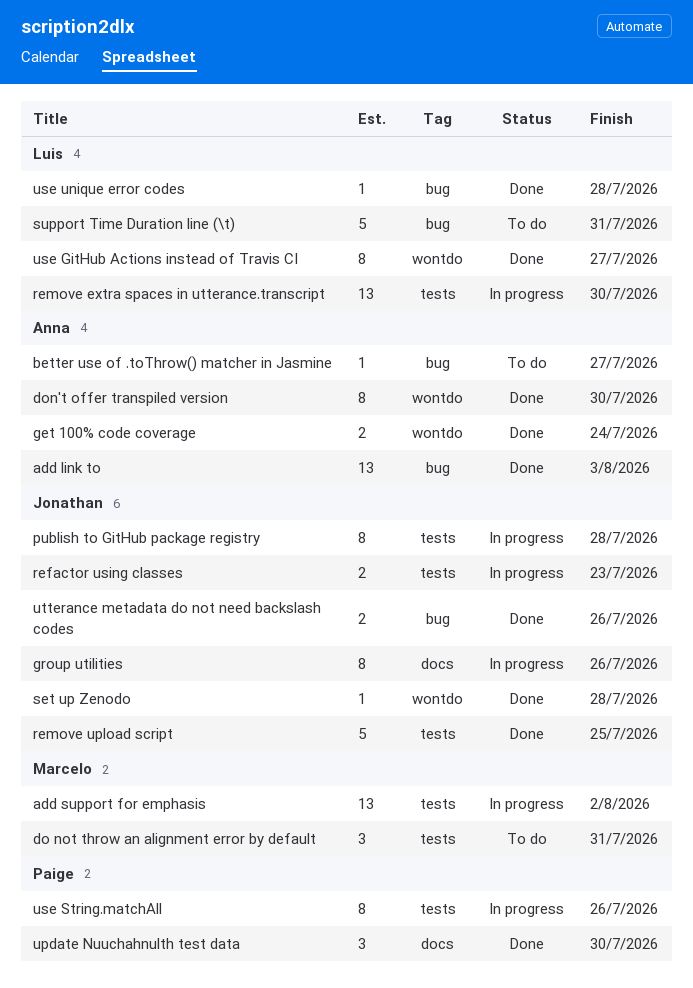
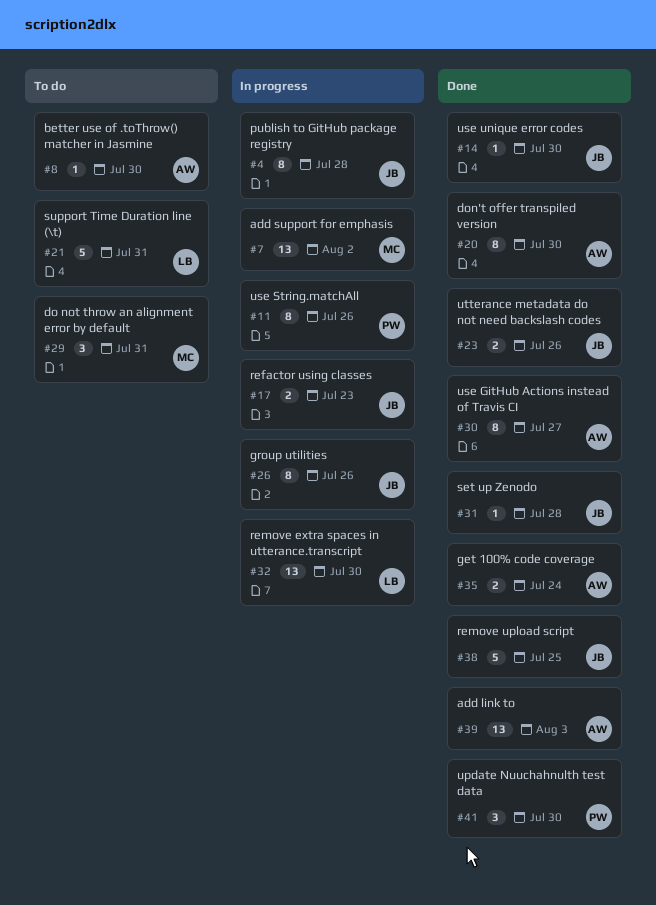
better use of .toThrow() matcher in Jasmine, due: Jul 27 -> Jul 30
use GitHub Actions instead of Travis CI, owner: Luis -> Anna
use unique error codes, owner: Luis -> Jonathan
use unique error codes, due: Jul 28 -> Jul 30

